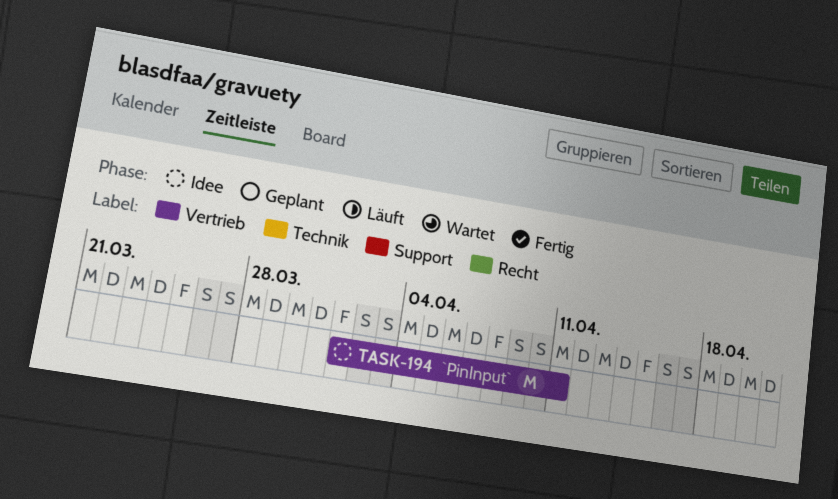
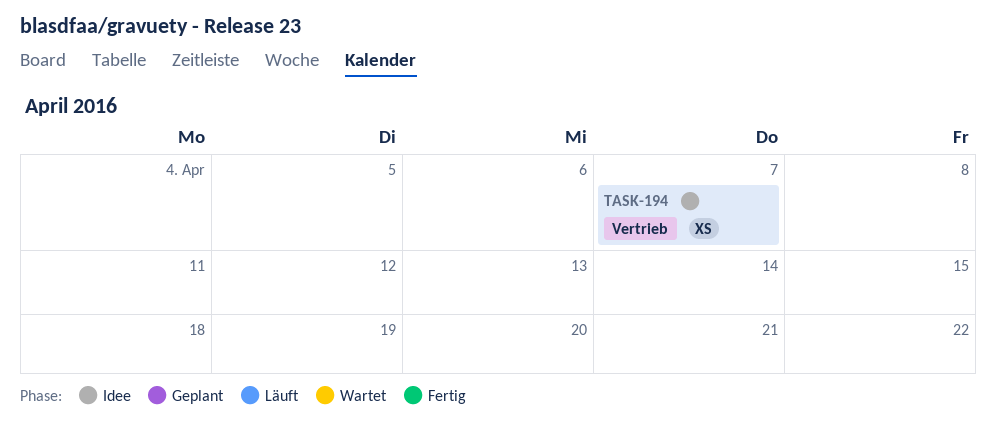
TASK-194, estimate: M -> XS
TASK-194, due: Apr 11 -> Apr 7

